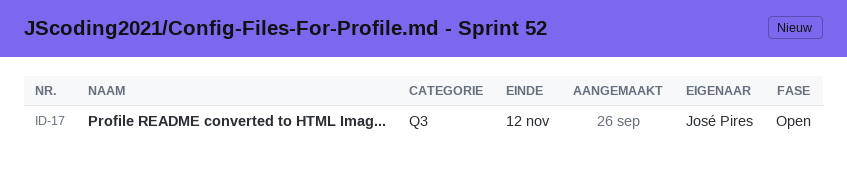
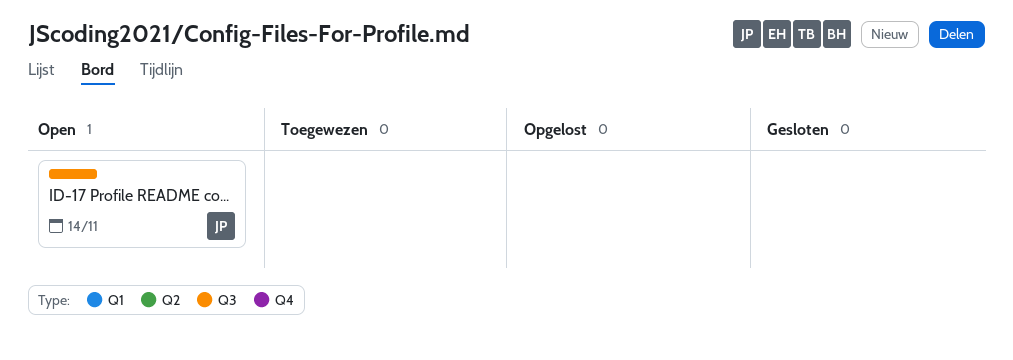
ID-17, due: Nov 12 -> Nov 14

